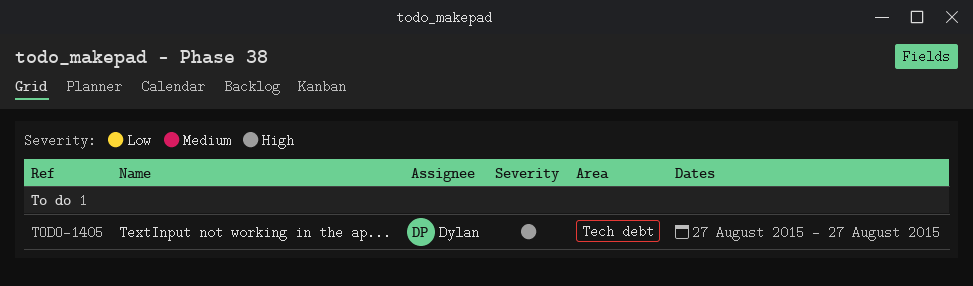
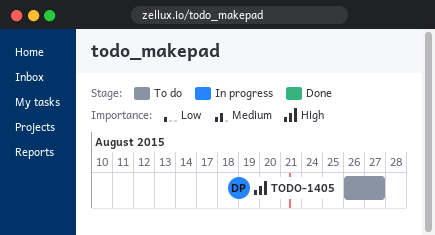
TODO-1405, start: Aug 27 -> Aug 26

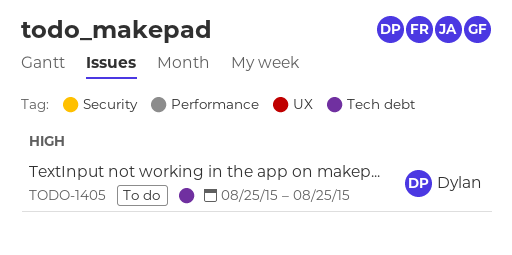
TODO-1405, start: Aug 26 -> Aug 25
TODO-1405, due: Aug 27 -> Aug 25

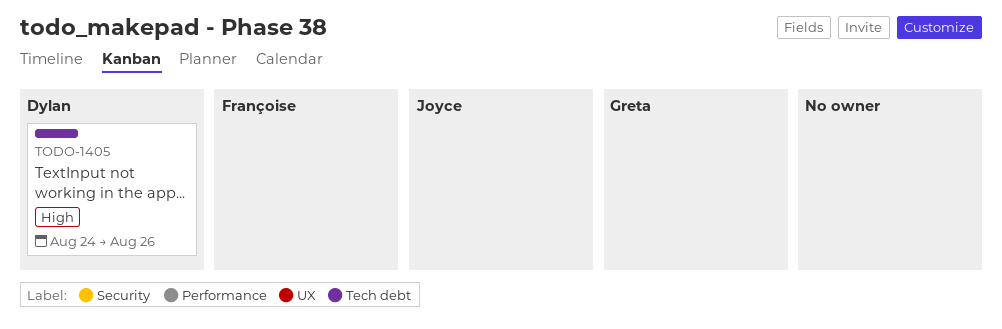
TODO-1405, start: Aug 25 -> Aug 24
TODO-1405, due: Aug 25 -> Aug 26

